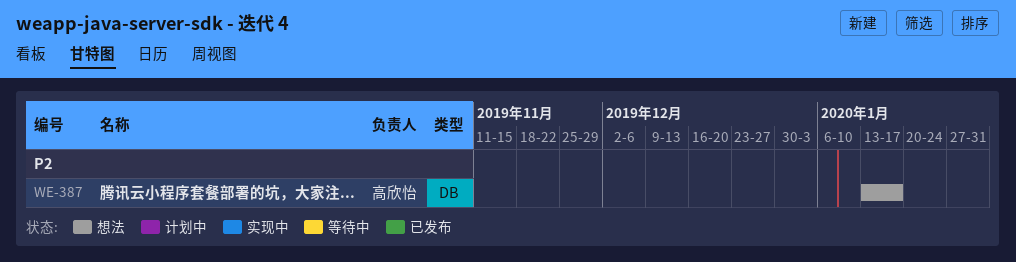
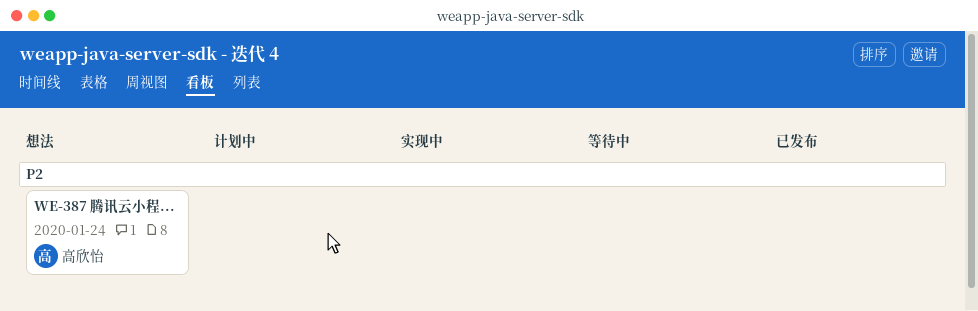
WE-387, due: Jan 17 -> Jan 24

